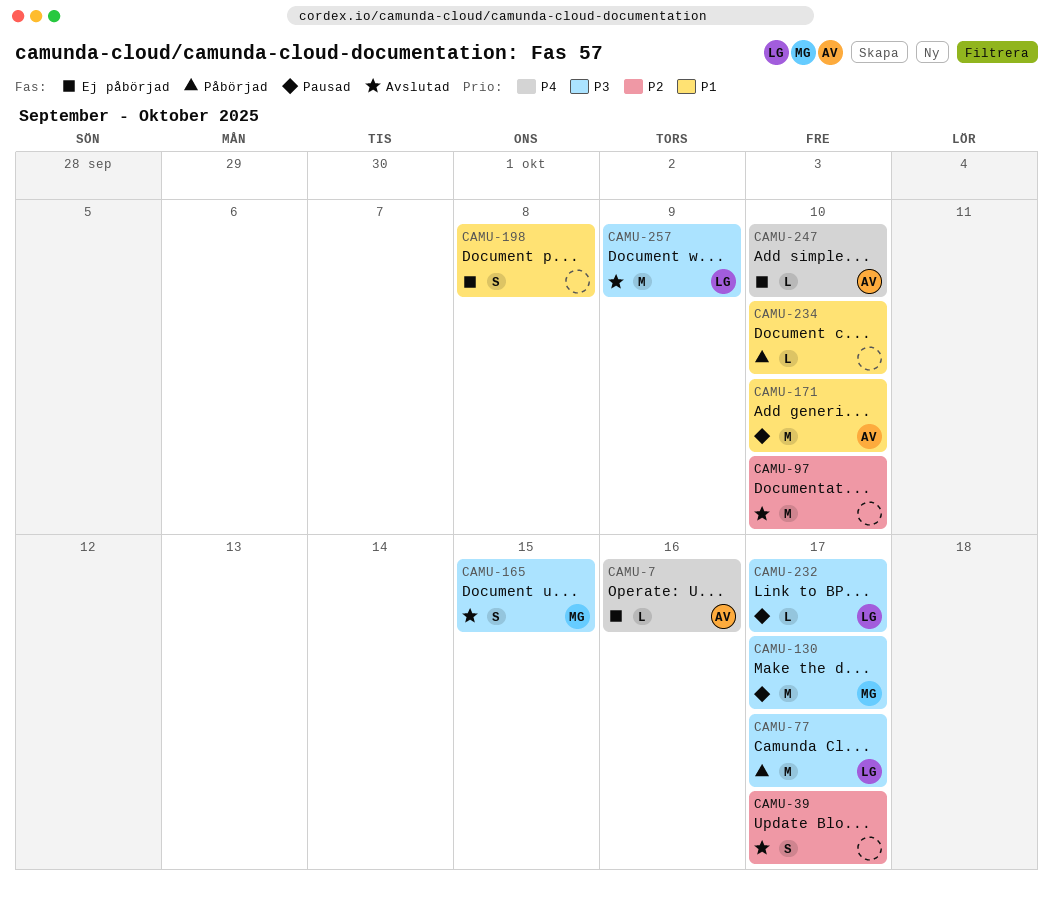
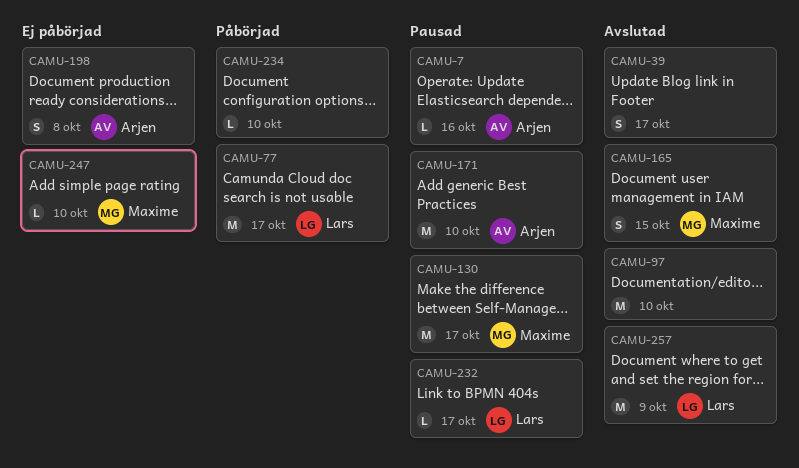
CAMU-7, status: Ej påbörjad -> Pausad
CAMU-198, owner: none -> Arjen
CAMU-247, owner: Arjen -> Maxime

